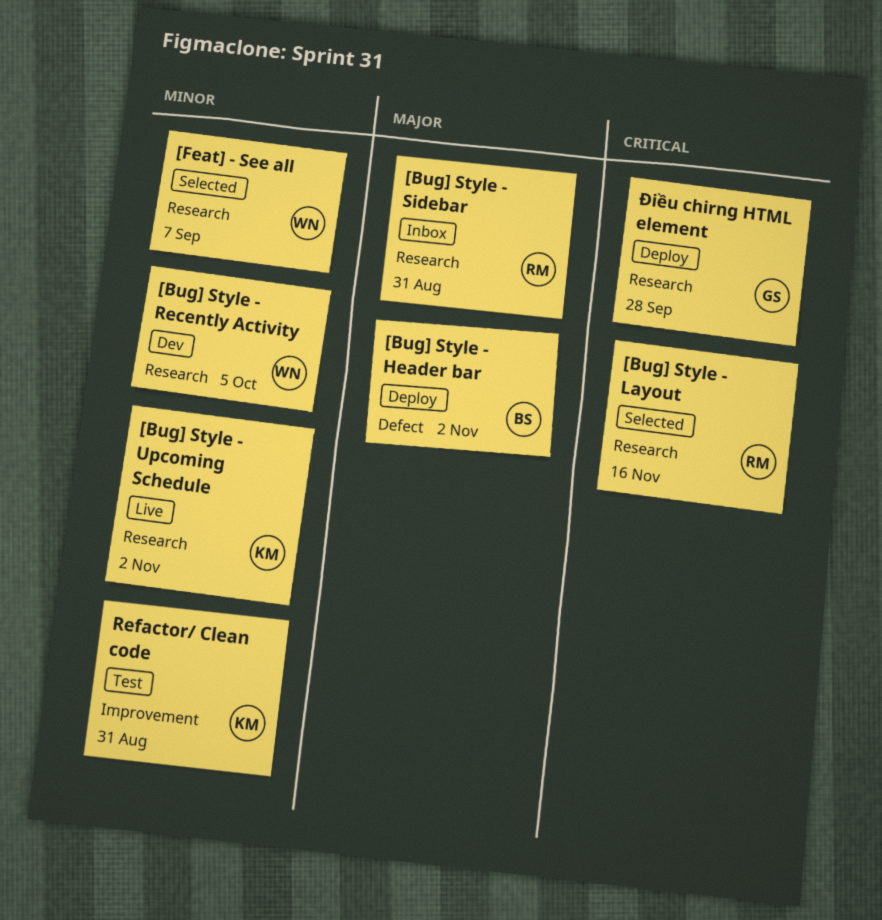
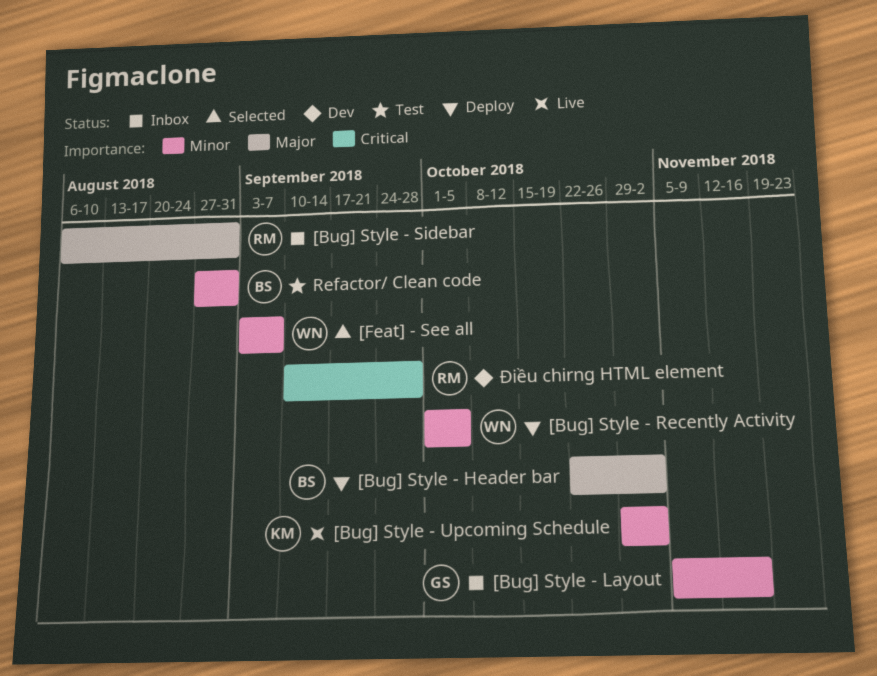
[Bug] Style - Layout, status: Selected -> Inbox
[Bug] Style - Layout, owner: RM -> GS
[Bug] Style - Layout, priority: Critical -> Minor
[Bug] Style - Recently Activity, status: Dev -> Deploy
Refactor/ Clean code, owner: KM -> BS
Điều chirng HTML element, status: Deploy -> Dev
Điều chirng HTML element, owner: GS -> RM

